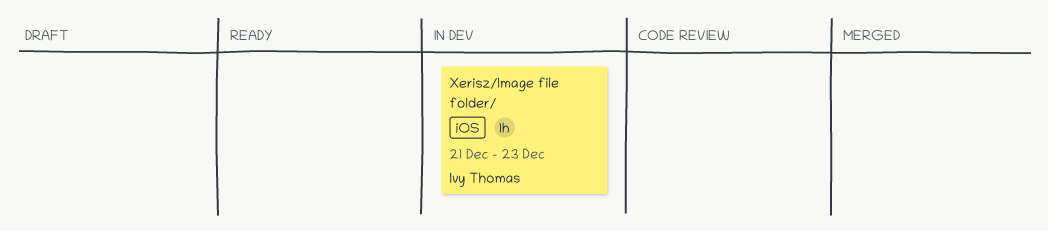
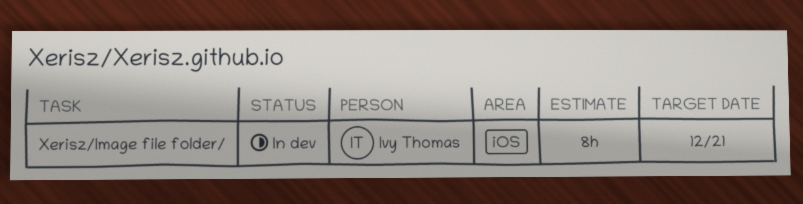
Xerisz/Image file folder/, estimate: 1h -> 8h
Xerisz/Image file folder/, due: Dec 23 -> Dec 21

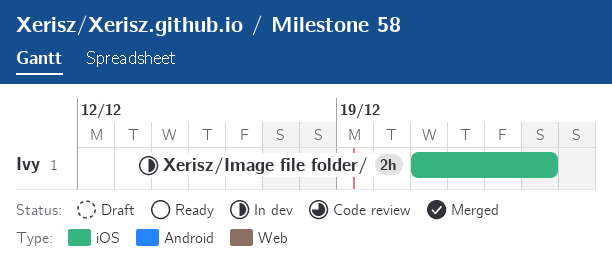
Xerisz/Image file folder/, estimate: 8h -> 2h
Xerisz/Image file folder/, due: Dec 21 -> Dec 24

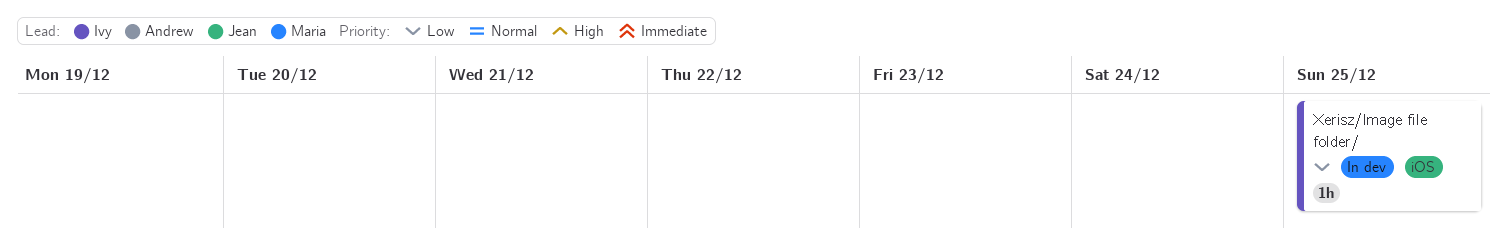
Xerisz/Image file folder/, estimate: 2h -> 1h
Xerisz/Image file folder/, due: Dec 24 -> Dec 25

